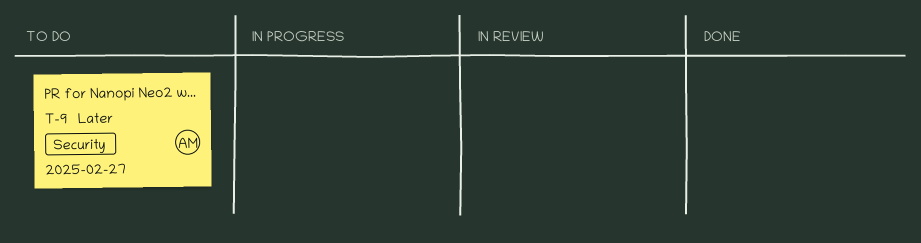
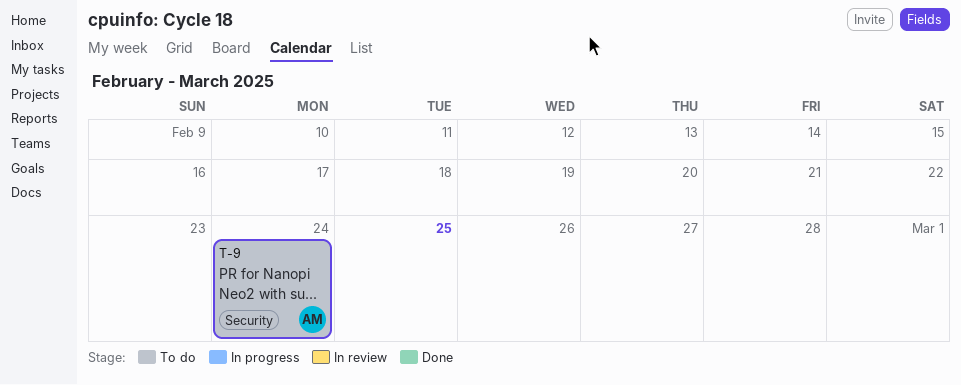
T-9, due: Feb 27 -> Feb 24

